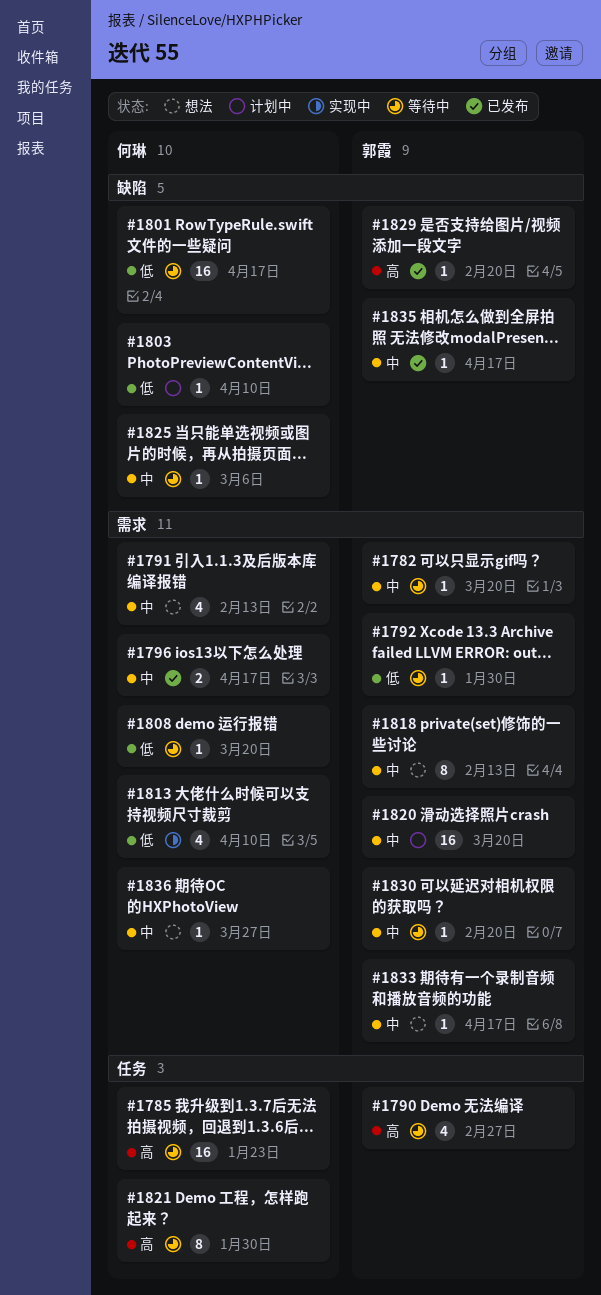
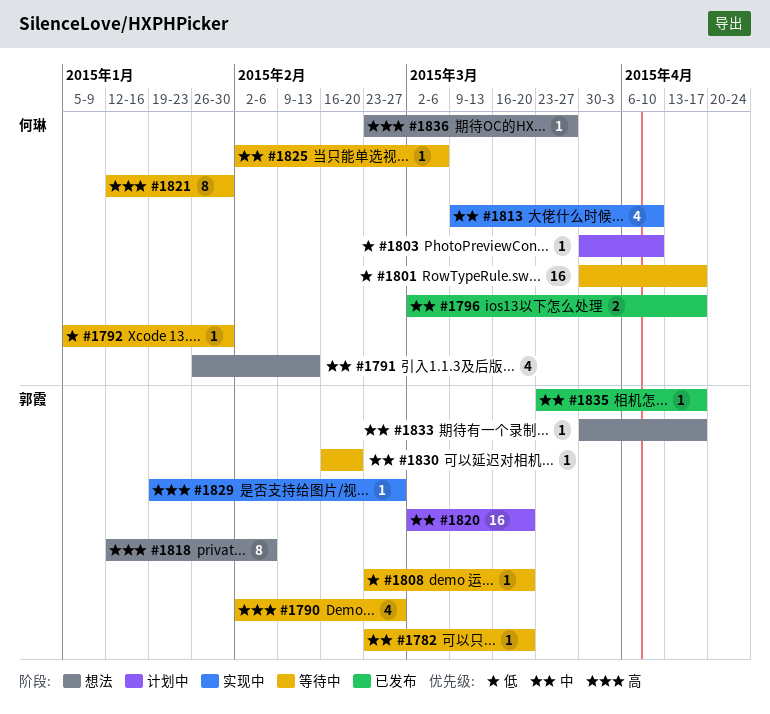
#1785: present -> none
#1792, owner: 郭霞 -> 何琳
#1808, owner: 何琳 -> 郭霞
#1813, priority: 低 -> 中
#1818, priority: 中 -> 高
#1818, due: Feb 13 -> Feb 6
#1829, status: 已发布 -> 实现中
#1829, due: Feb 20 -> Feb 27
#1836, priority: 中 -> 高

